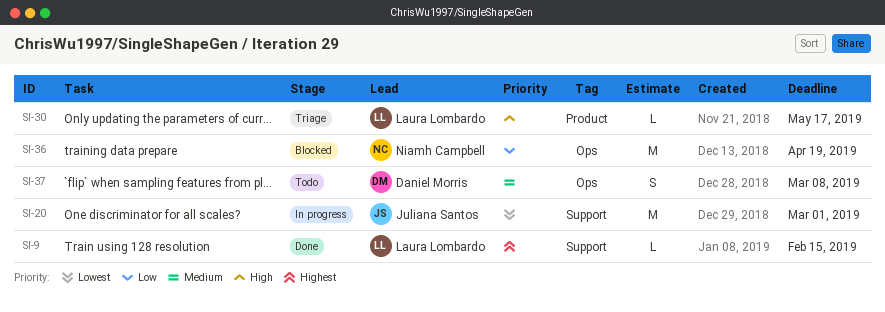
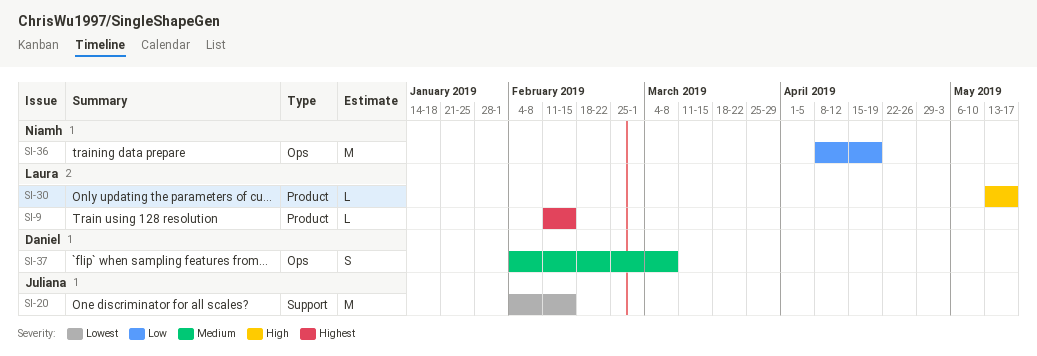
SI-9, label: Support -> Product
SI-20, due: Mar 1 -> Feb 15

